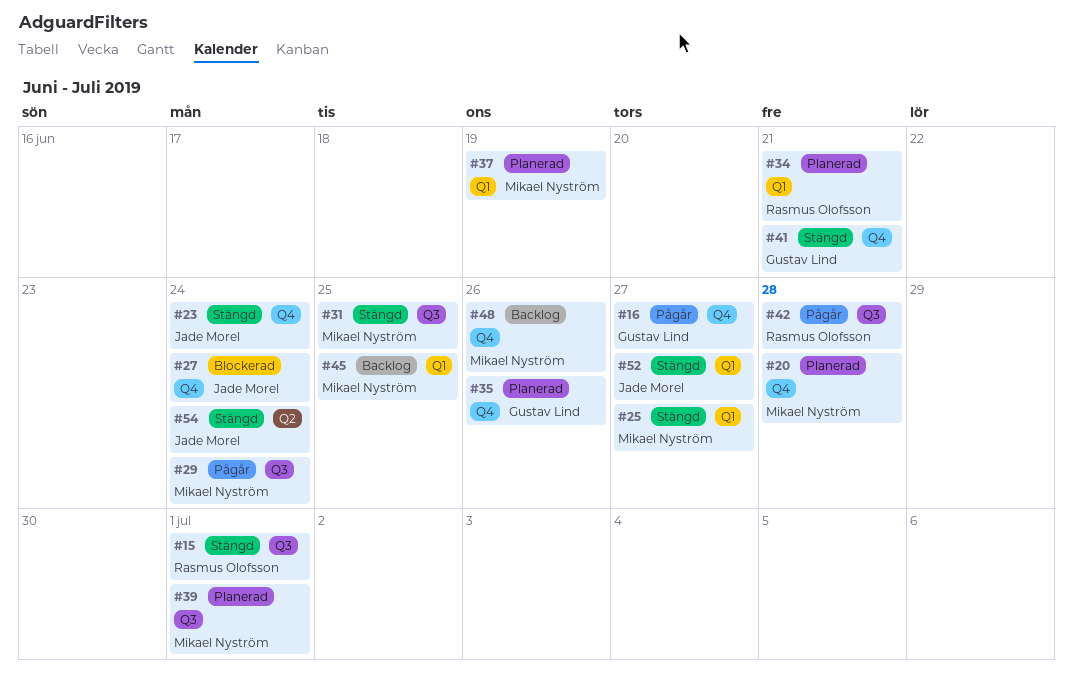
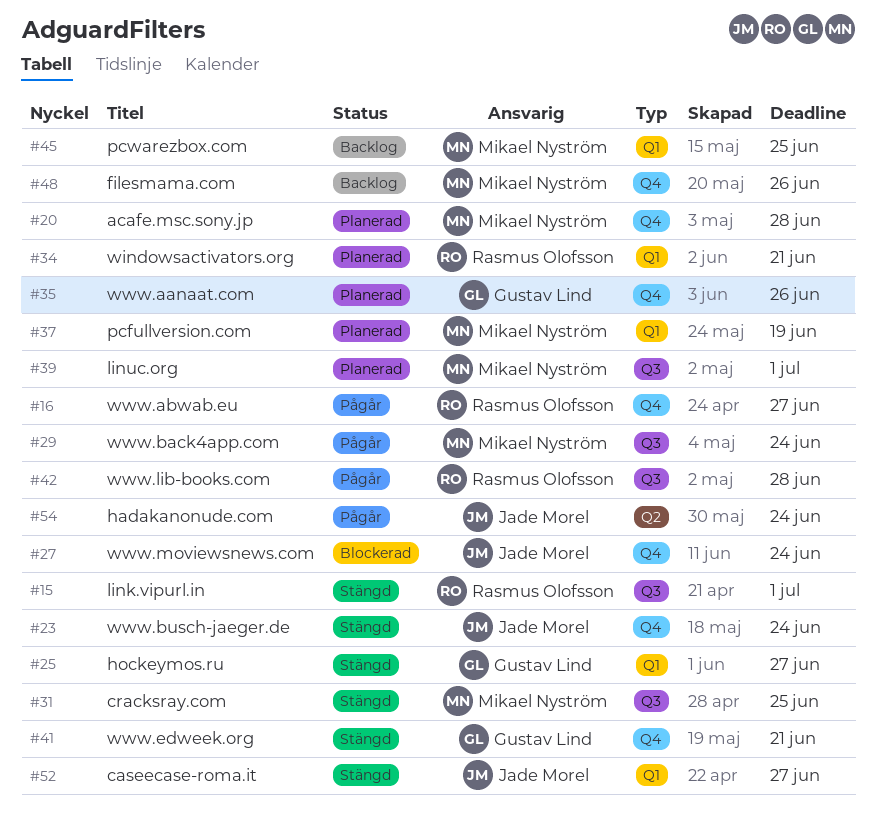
#16, owner: Gustav Lind -> Rasmus Olofsson
#25, owner: Mikael Nyström -> Gustav Lind
#54, status: Stängd -> Pågår

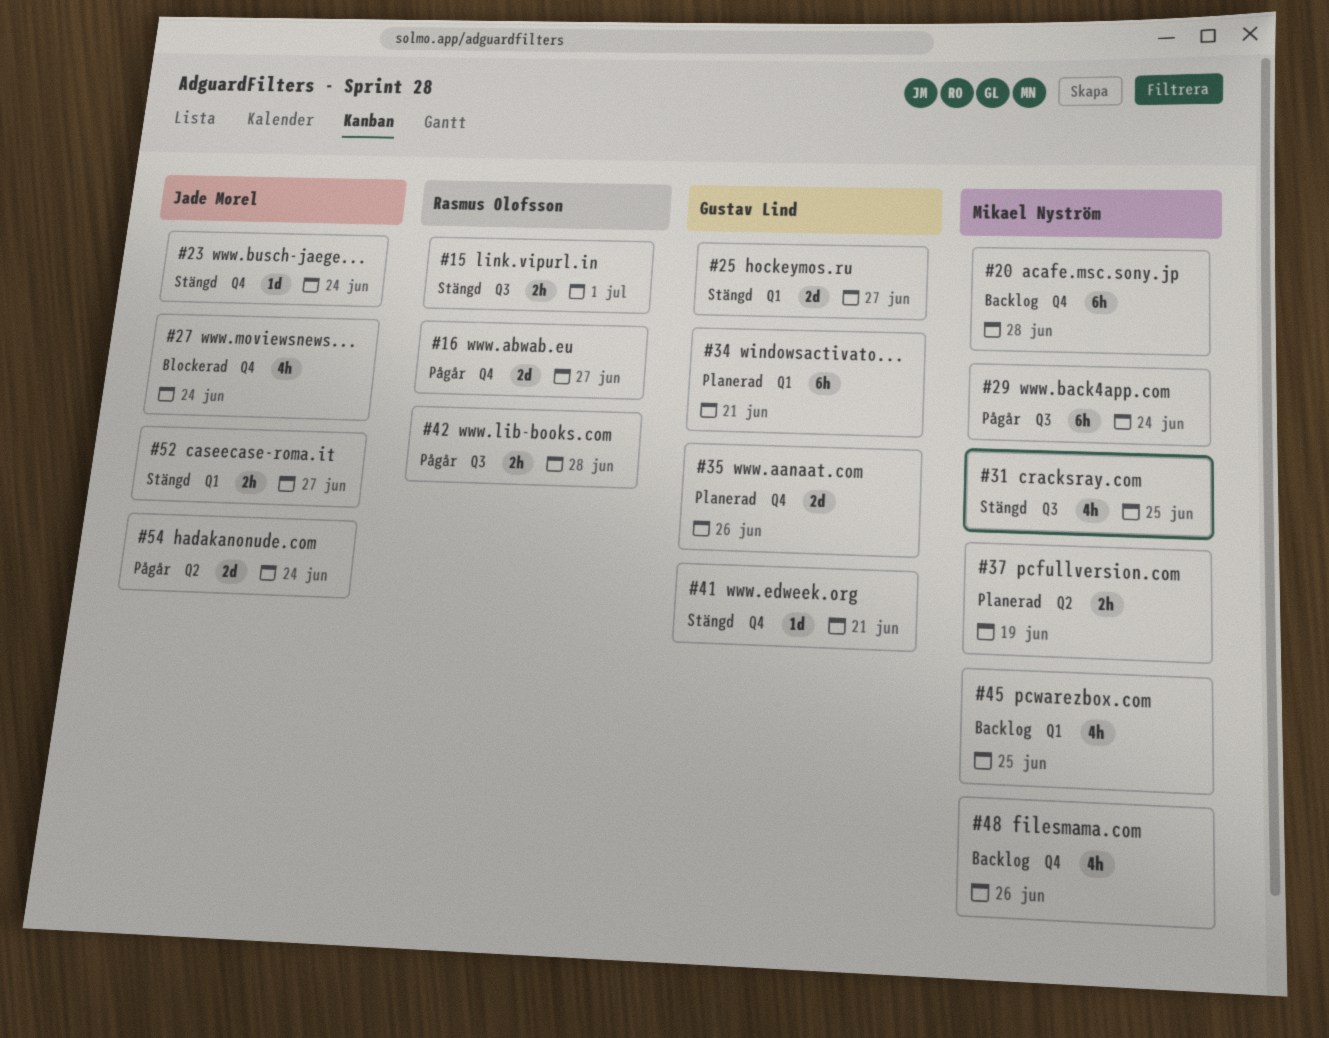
#20, status: Planerad -> Backlog
#34, owner: Rasmus Olofsson -> Gustav Lind
#37, label: Q1 -> Q2
#39: present -> none

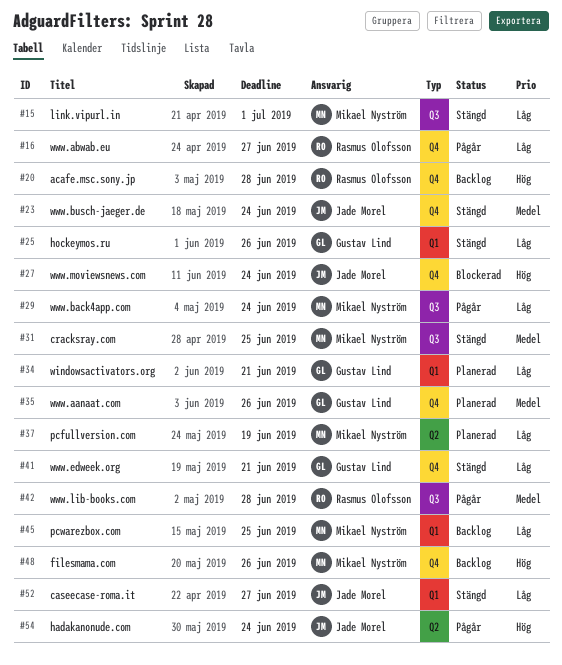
#15, owner: Rasmus Olofsson -> Mikael Nyström
#20, owner: Mikael Nyström -> Rasmus Olofsson
#25, due: Jun 27 -> Jun 26

